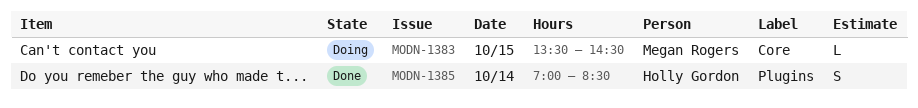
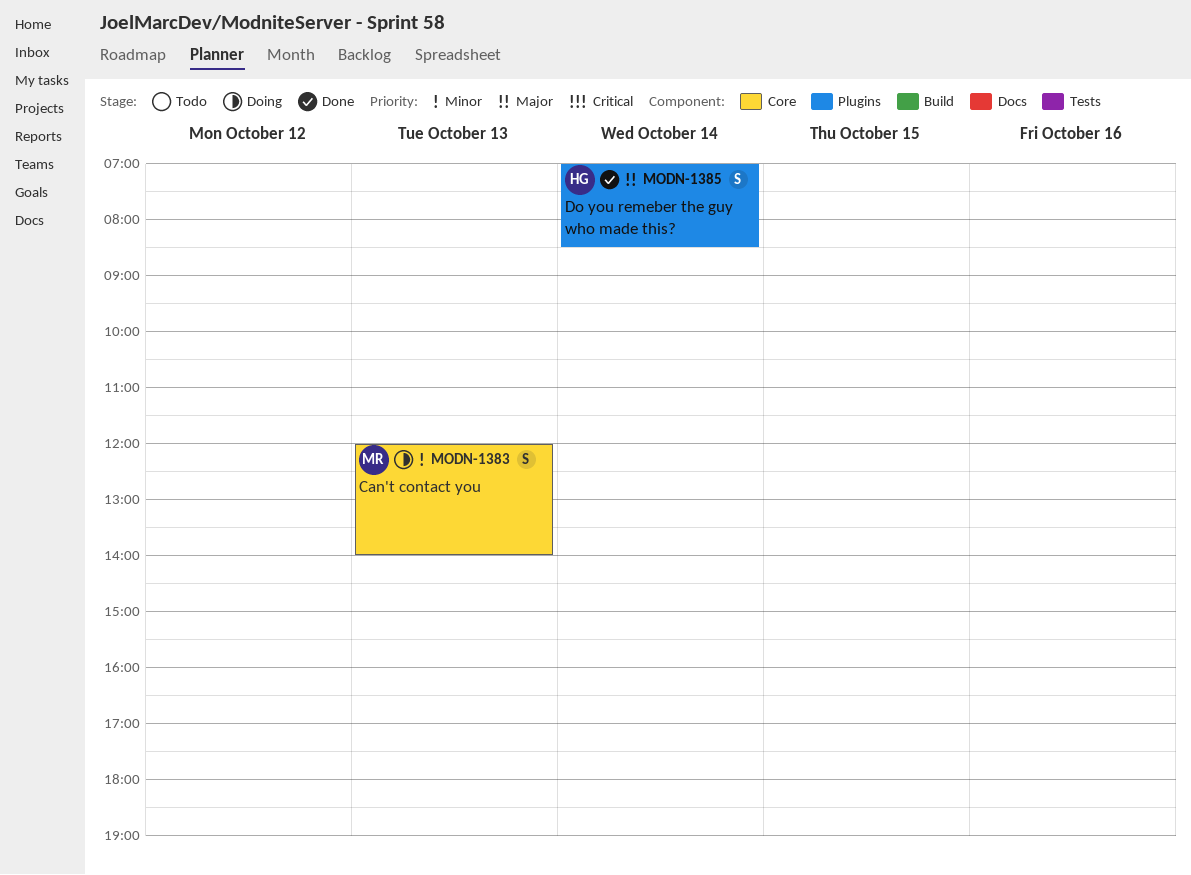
MODN-1383, estimate: L -> S
MODN-1383, day: Oct 15 -> Oct 13
MODN-1383, begins: 13:30 -> 12:00
MODN-1383, ends: 14:30 -> 14:00

